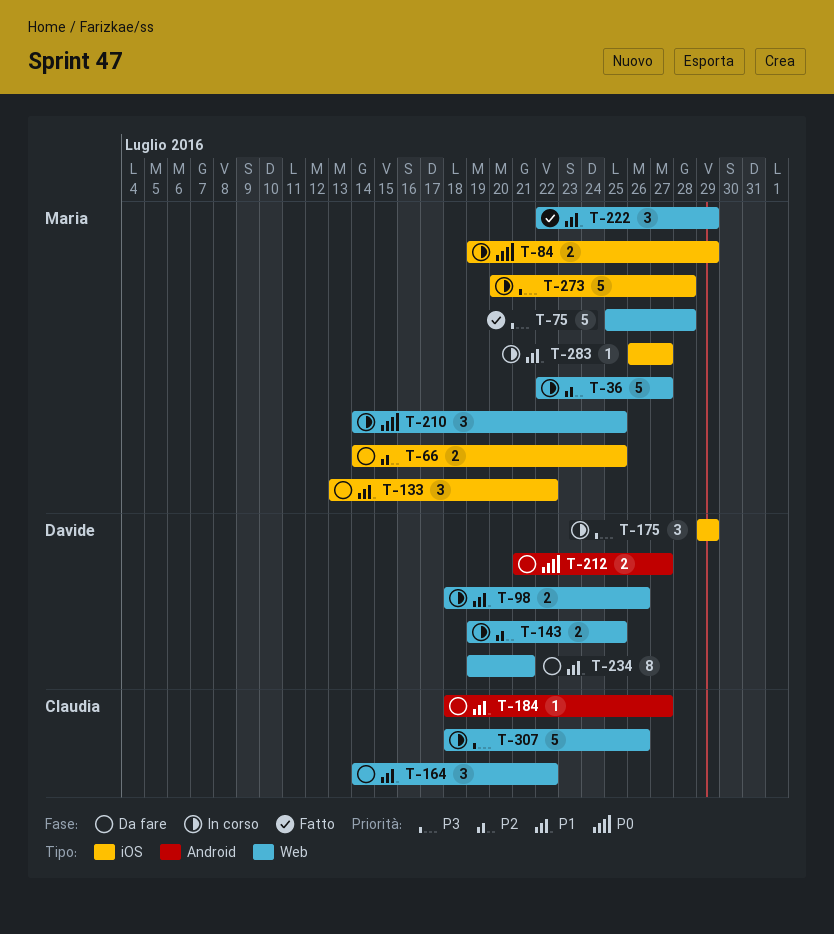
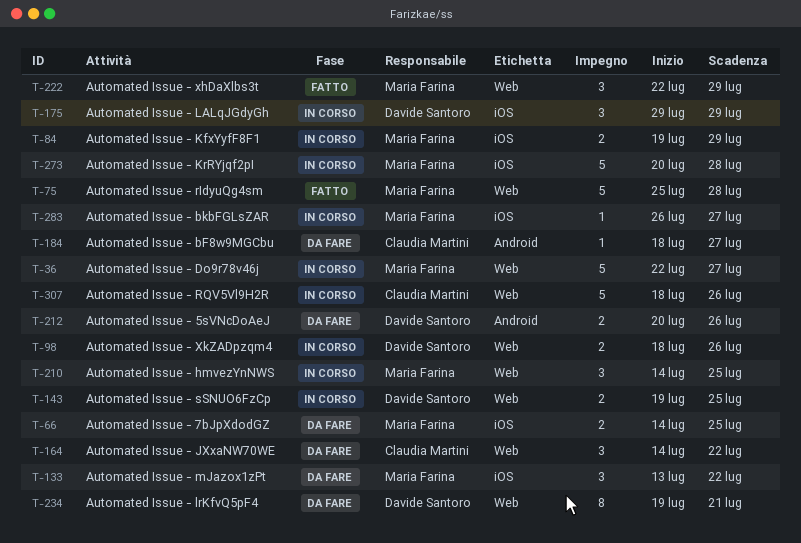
T-212, start: Jul 21 -> Jul 20
T-212, due: Jul 27 -> Jul 26

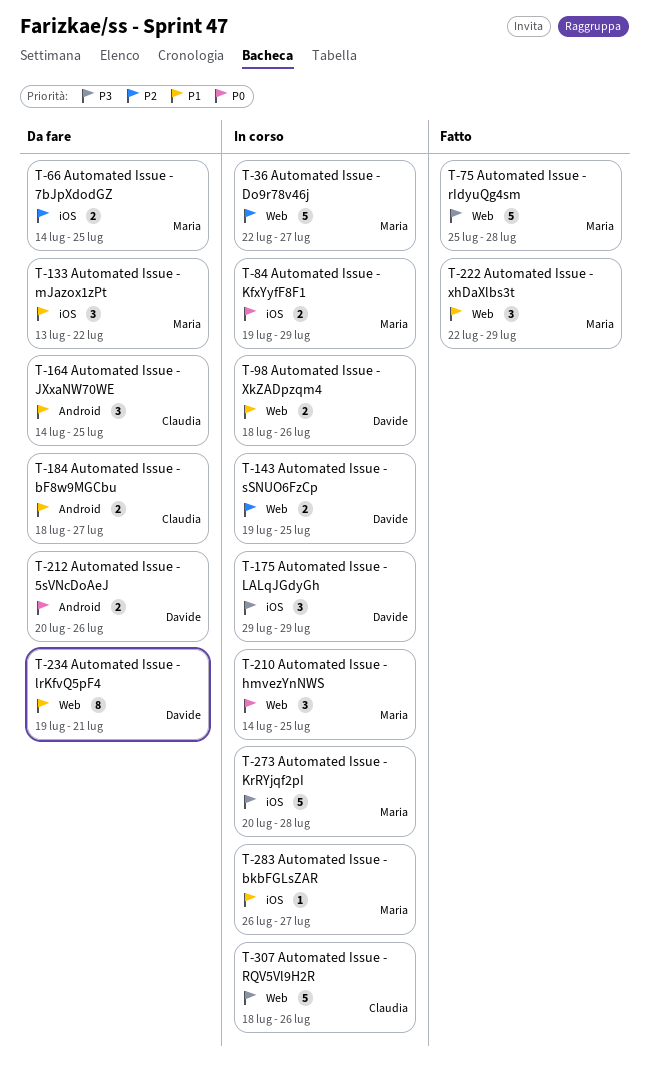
T-164, label: Web -> Android
T-164, due: Jul 22 -> Jul 25
T-184, estimate: 1 -> 2

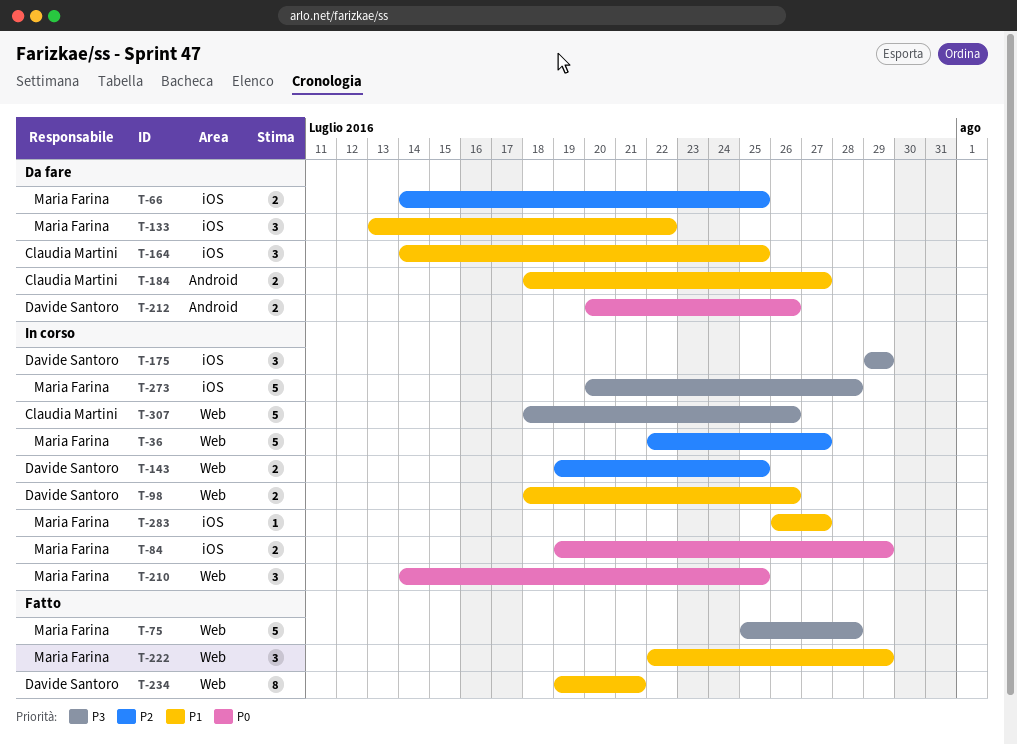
T-164, label: Android -> iOS
T-234, status: Da fare -> Fatto

